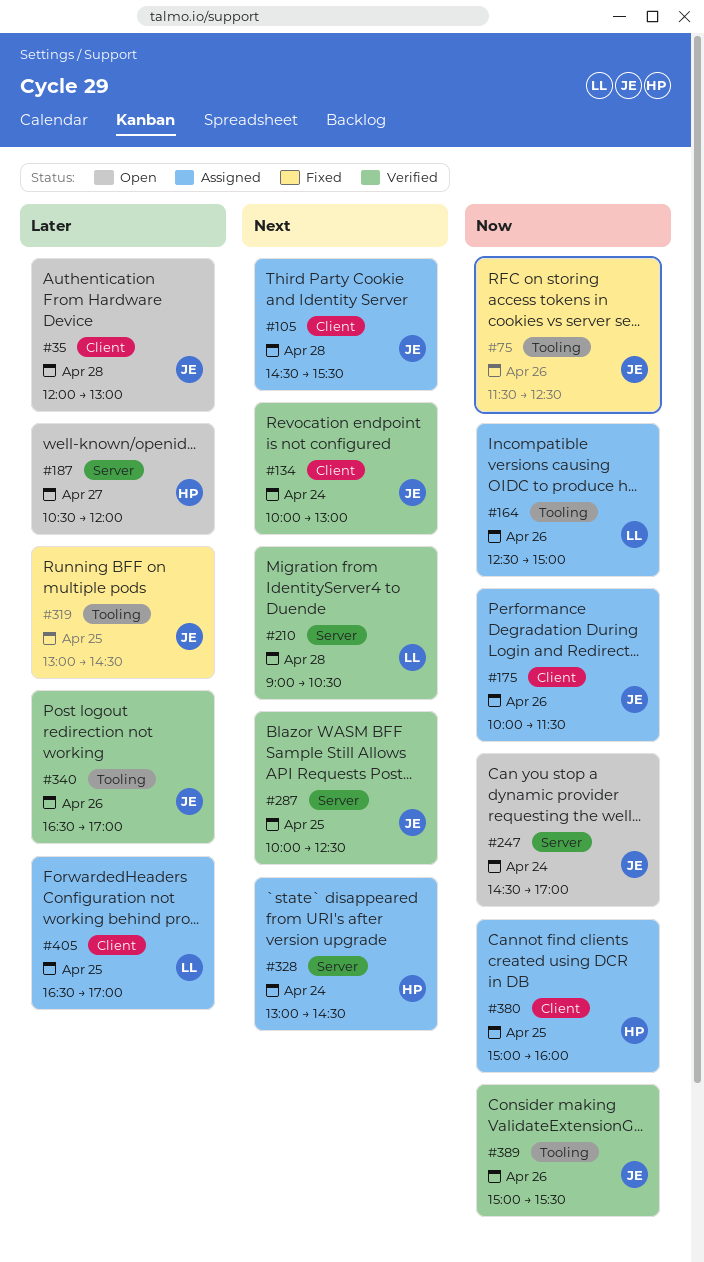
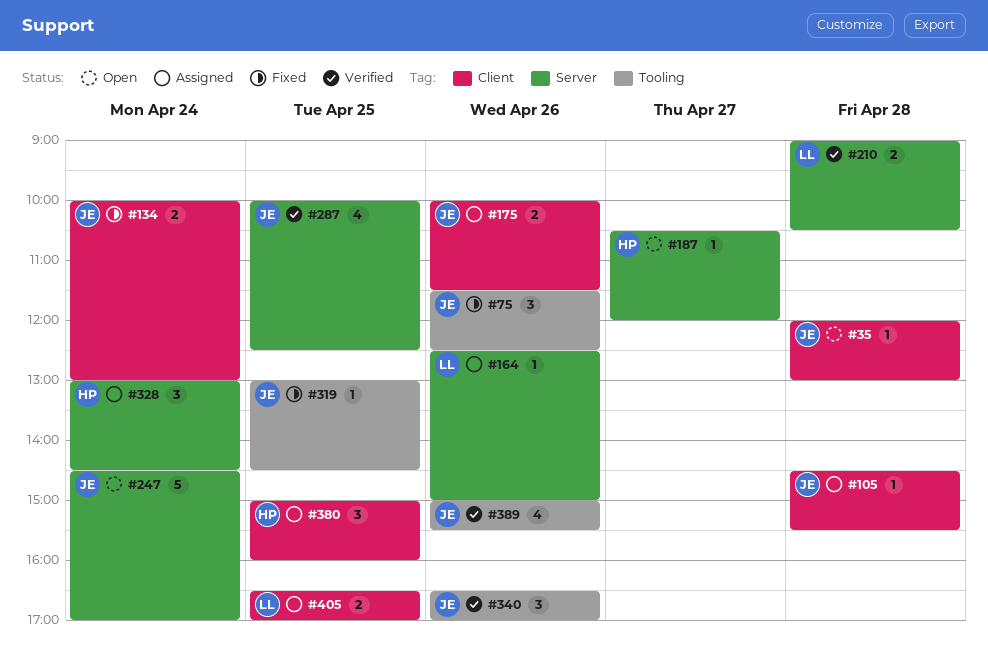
#134, status: Verified -> Fixed
#164, label: Tooling -> Server

